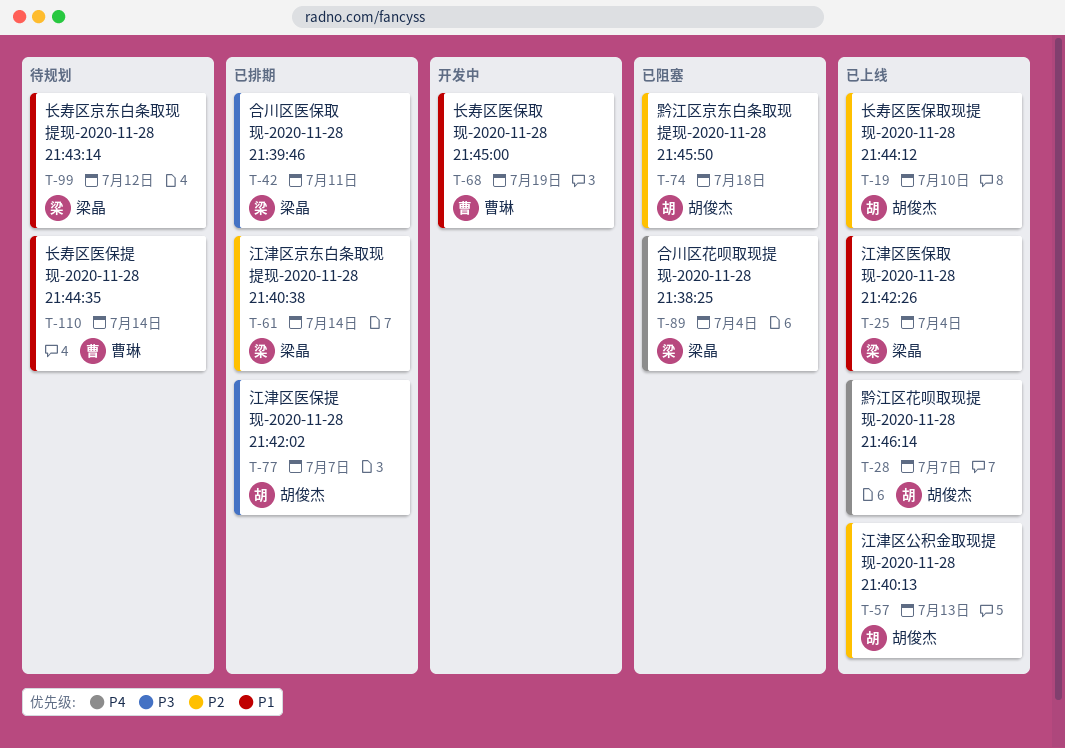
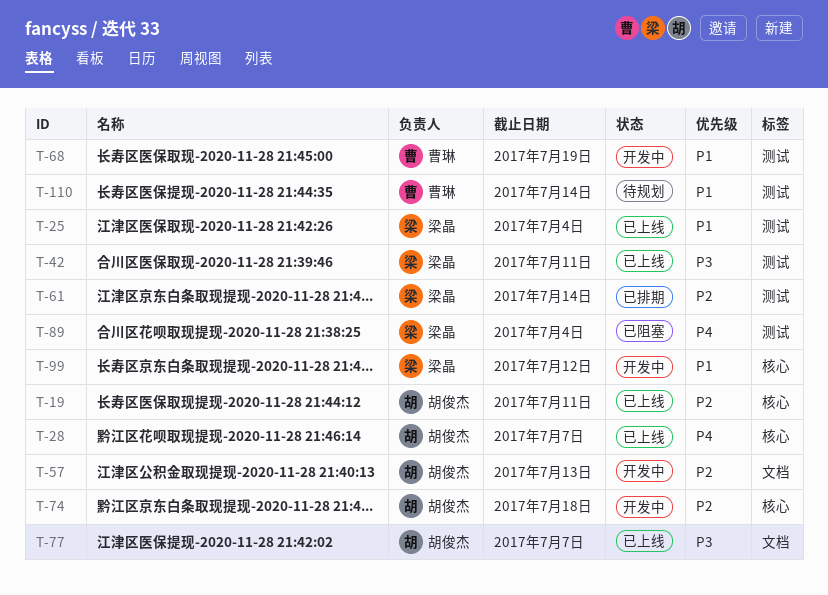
T-19, due: Jul 10 -> Jul 11
T-42, status: 已排期 -> 已上线
T-57, status: 已上线 -> 开发中
T-74, status: 已阻塞 -> 开发中
T-77, status: 已排期 -> 已上线
T-99, status: 待规划 -> 开发中

